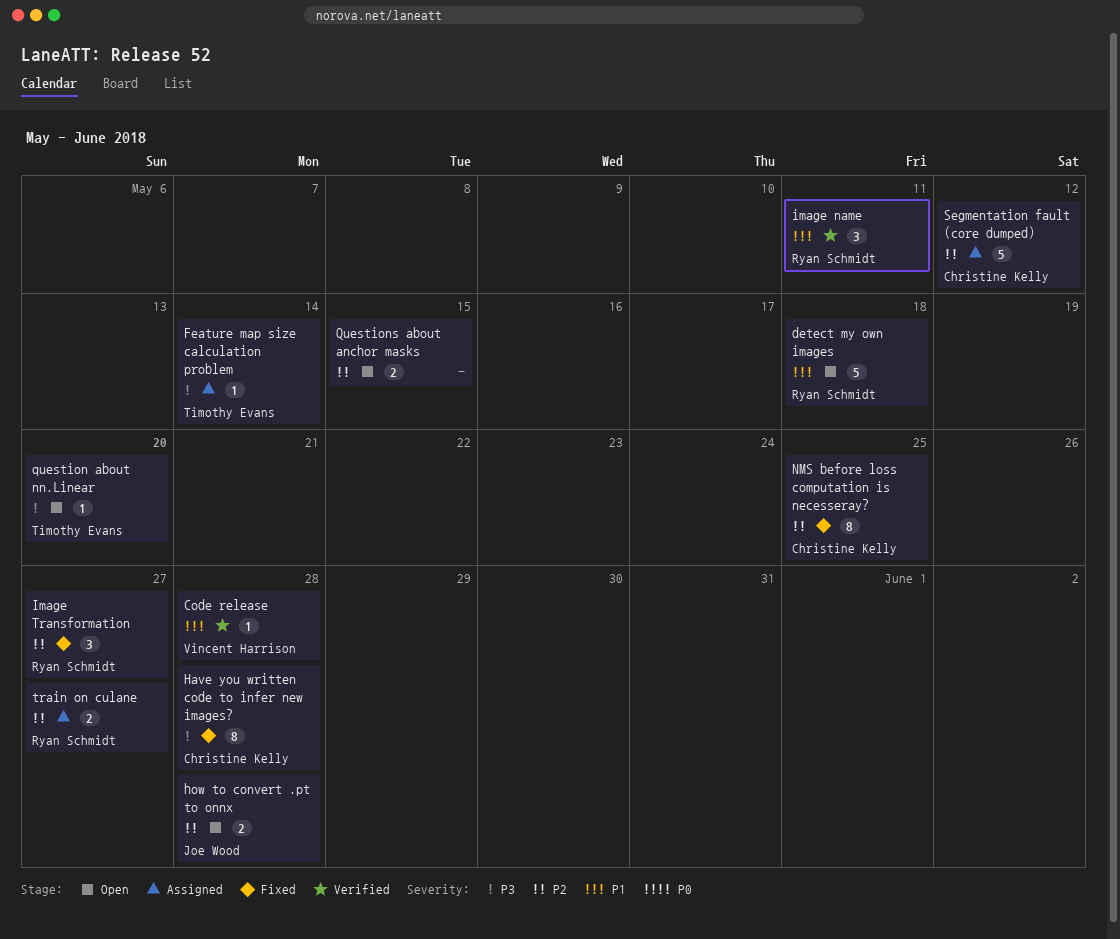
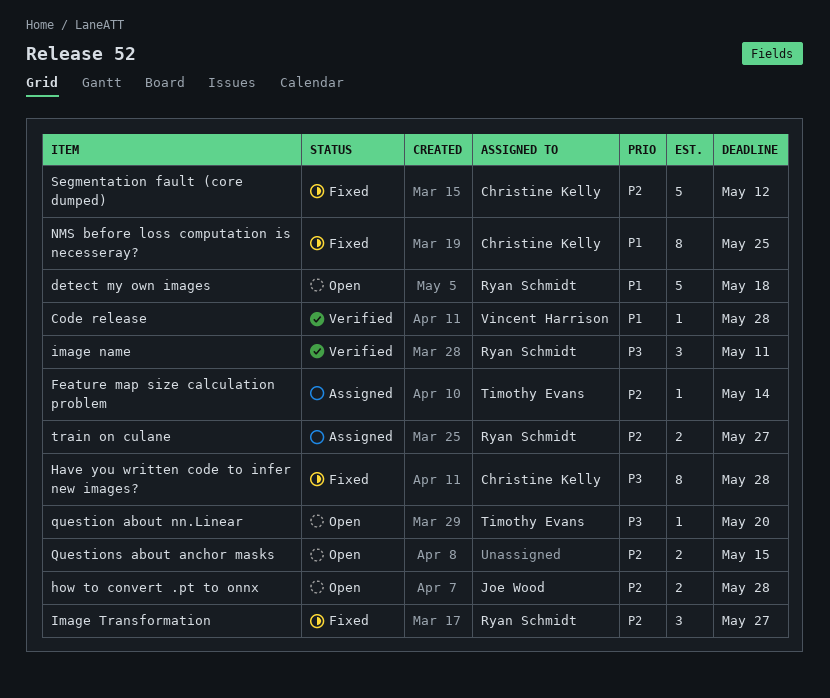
Feature map size calculation problem, priority: P3 -> P2
image name, priority: P1 -> P3
NMS before loss computation is necesseray?, priority: P2 -> P1
Segmentation fault (core dumped), status: Assigned -> Fixed

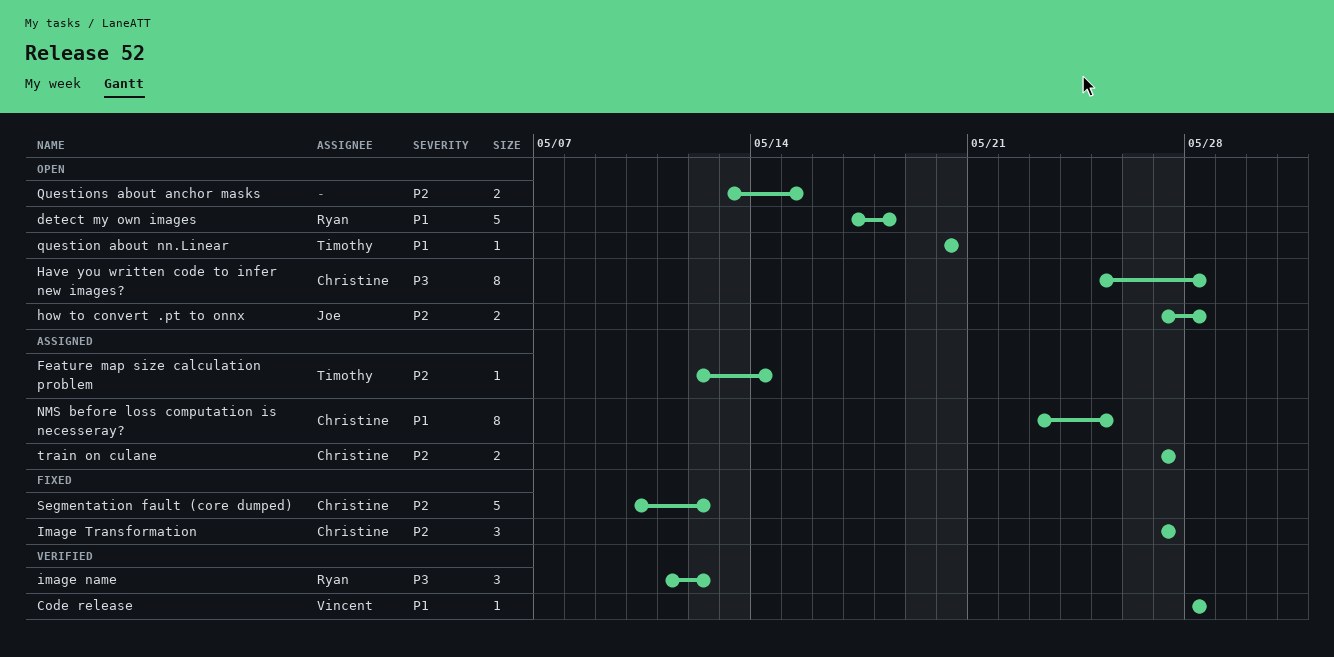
Have you written code to infer new images?, status: Fixed -> Open
image name, due: May 11 -> May 12
Image Transformation, owner: Ryan Schmidt -> Christine Kelly
NMS before loss computation is necesseray?, status: Fixed -> Assigned
question about nn.Linear, priority: P3 -> P1
train on culane, owner: Ryan Schmidt -> Christine Kelly

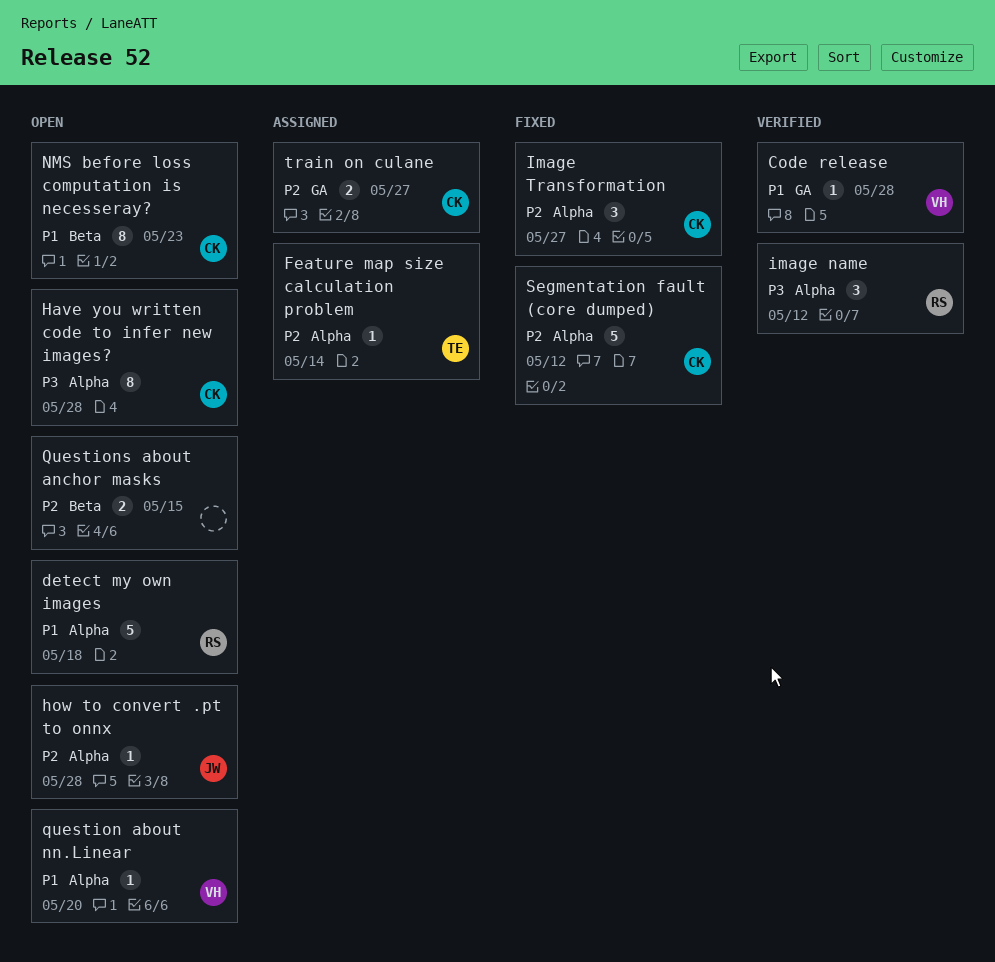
how to convert .pt to onnx, estimate: 2 -> 1
NMS before loss computation is necesseray?, status: Assigned -> Open
NMS before loss computation is necesseray?, due: May 25 -> May 23
question about nn.Linear, owner: Timothy -> Vincent

